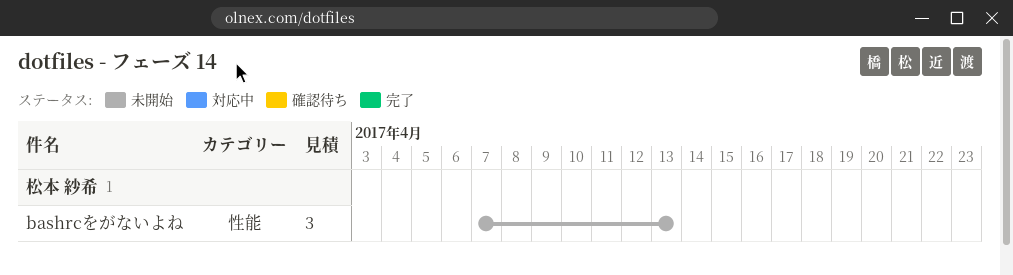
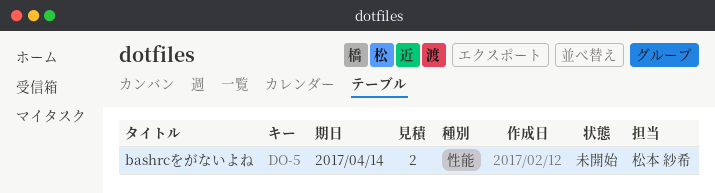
bashrcをがないよね, estimate: 3 -> 2
bashrcをがないよね, due: Apr 13 -> Apr 14

